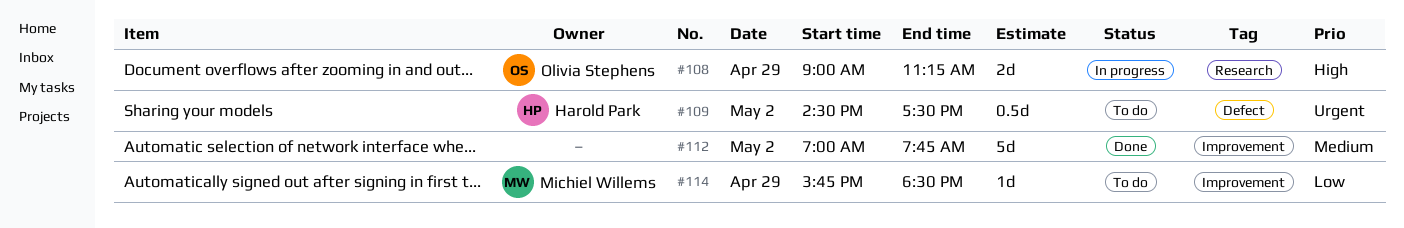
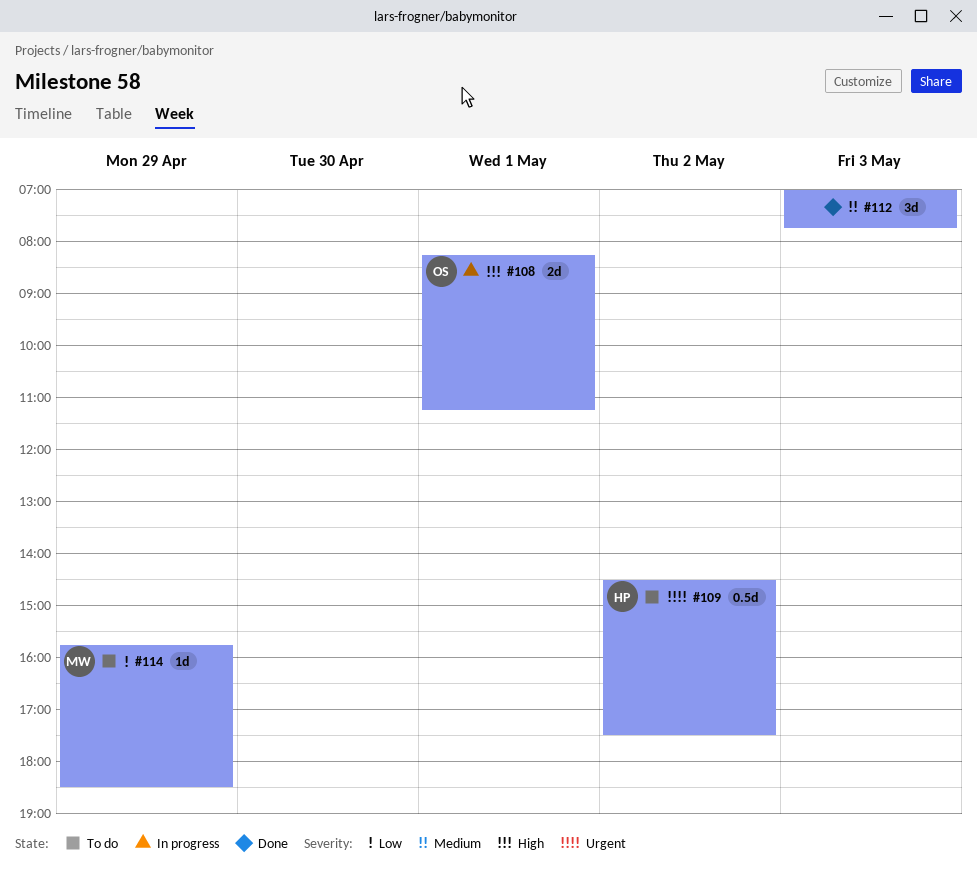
#108, day: Apr 29 -> May 1
#108, begins: 09:00 -> 08:15
#112, estimate: 5d -> 3d
#112, day: May 2 -> May 3

